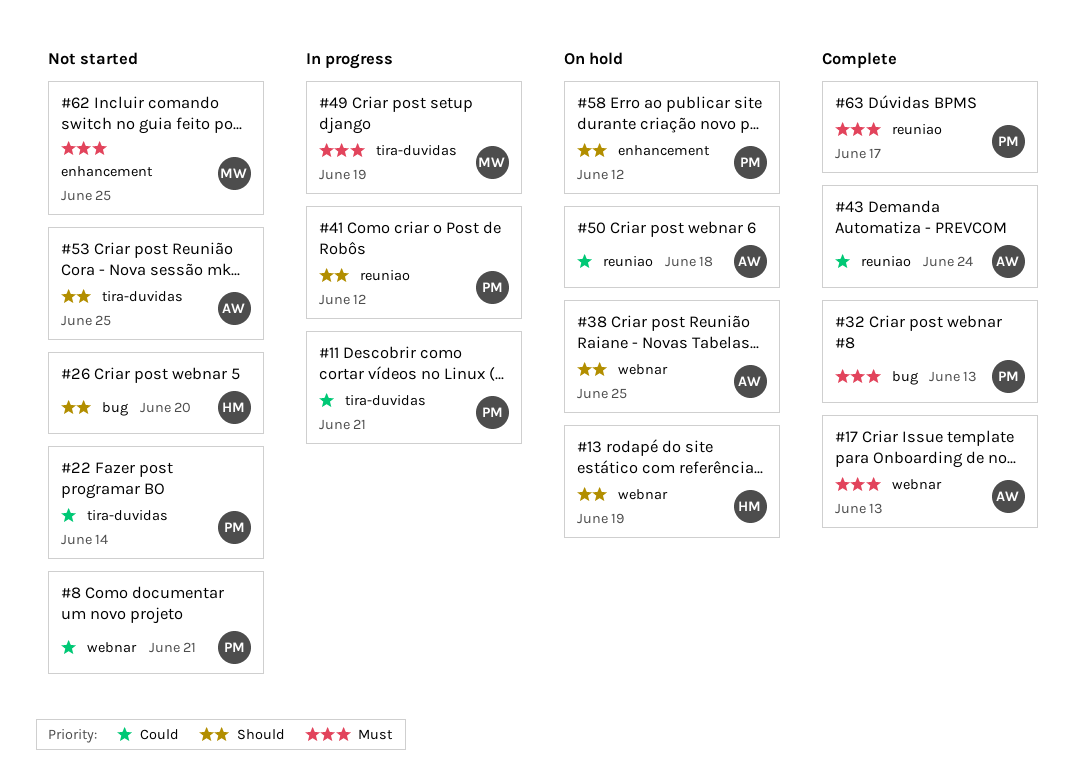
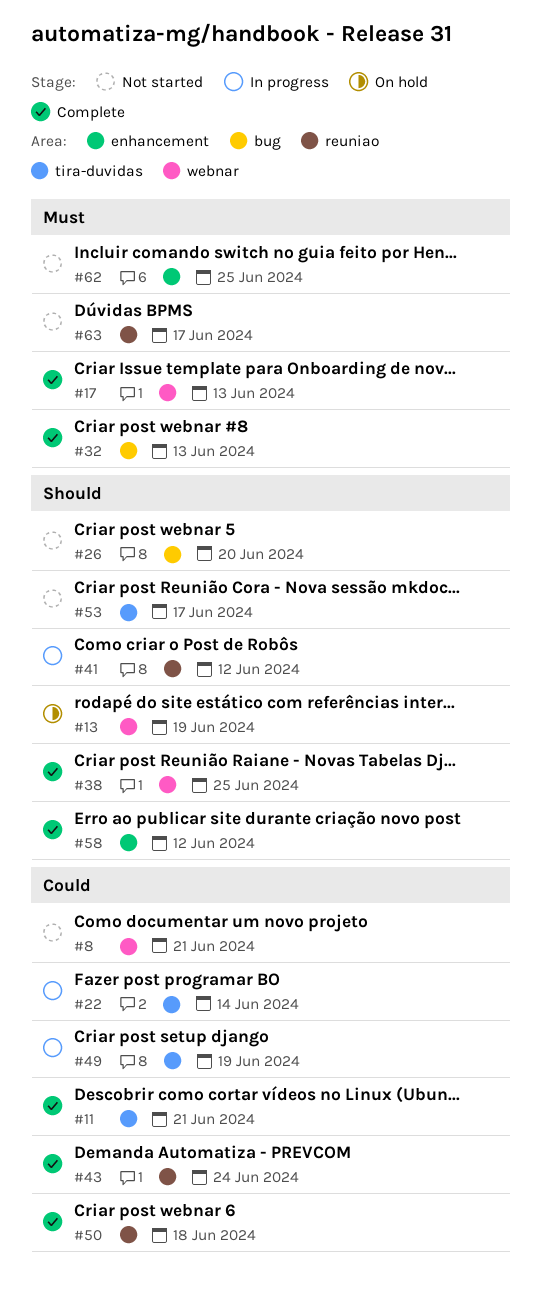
#11, status: In progress -> Complete
#22, status: Not started -> In progress
#38, status: On hold -> Complete
#49, priority: Must -> Could
#50, status: On hold -> Complete
#53, due: Jun 25 -> Jun 17
#58, status: On hold -> Complete
#63, status: Complete -> Not started

